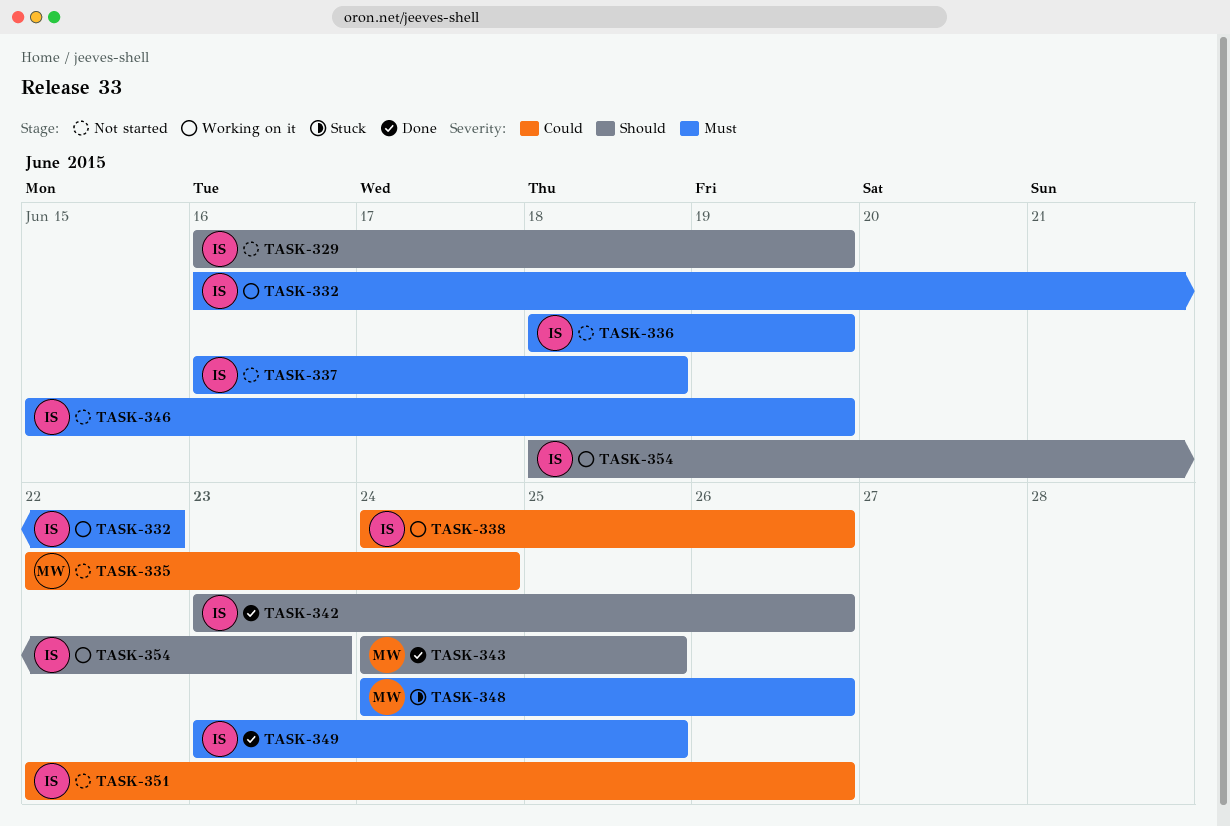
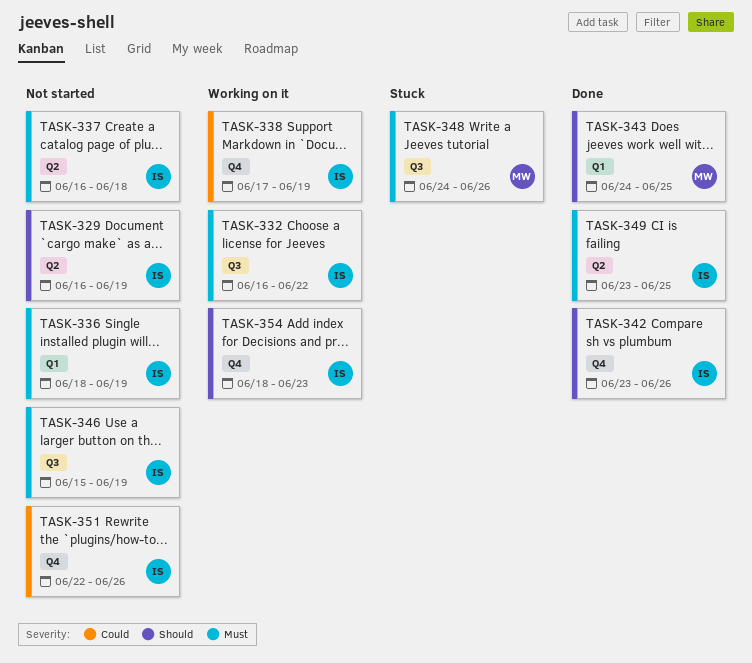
TASK-335: present -> none
TASK-338, start: Jun 24 -> Jun 17
TASK-338, due: Jun 26 -> Jun 19

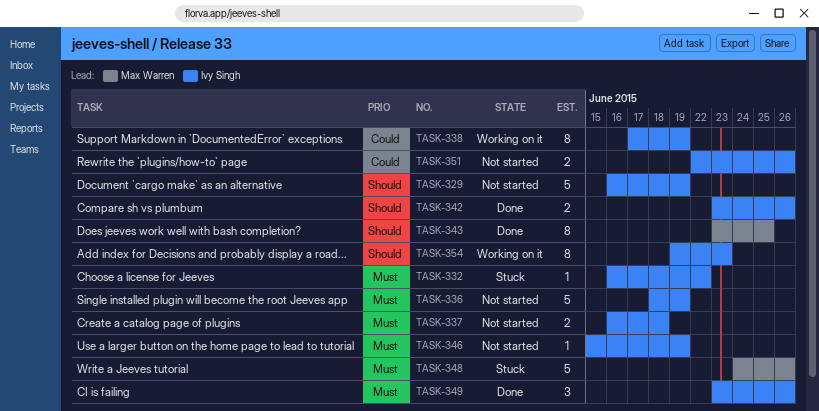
TASK-332, status: Working on it -> Stuck
TASK-343, start: Jun 24 -> Jun 23
TASK-349, due: Jun 25 -> Jun 26
TASK-354, start: Jun 18 -> Jun 19

